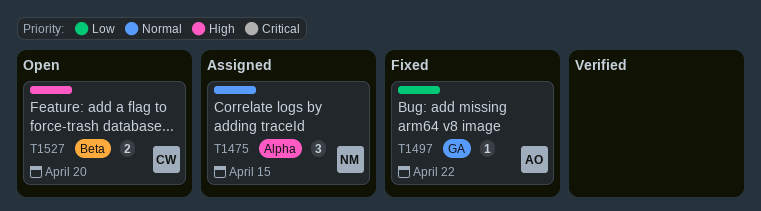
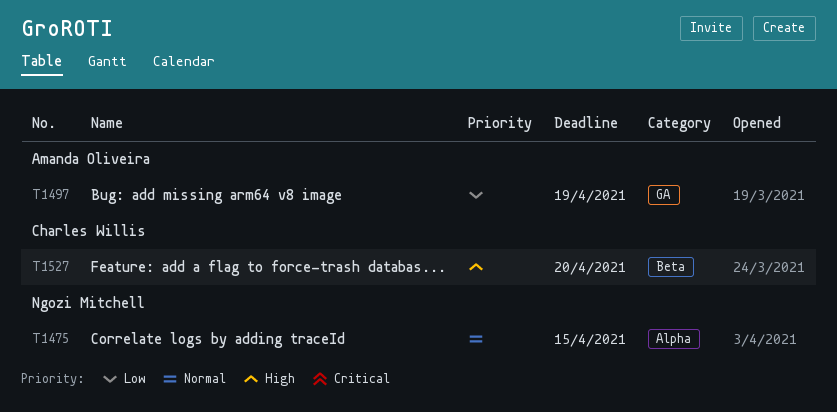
T1497, due: Apr 22 -> Apr 19

